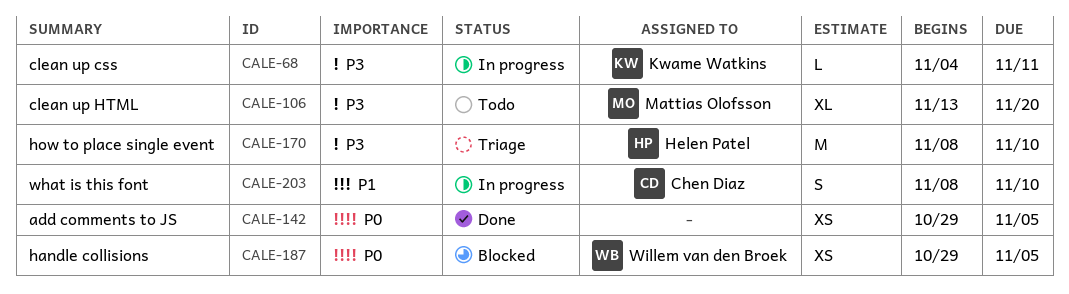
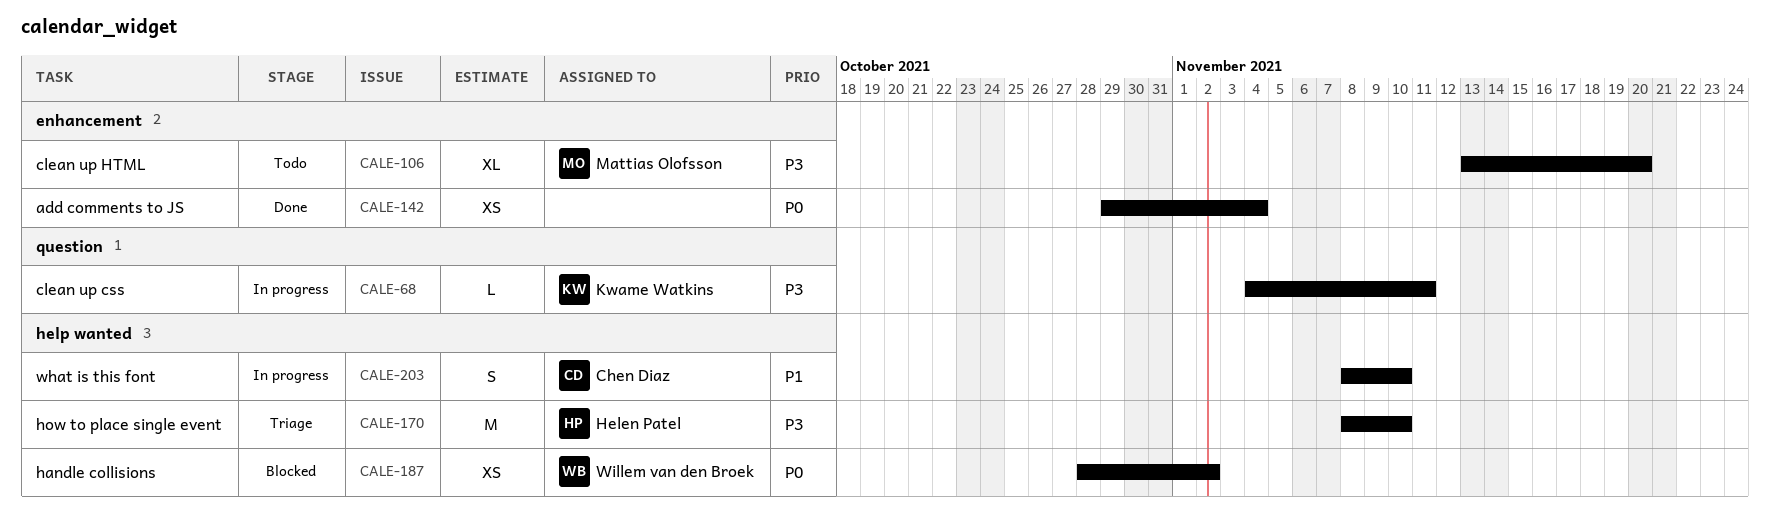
CALE-142, due: Nov 5 -> Nov 4
CALE-187, start: Oct 29 -> Oct 28
CALE-187, due: Nov 5 -> Nov 2

